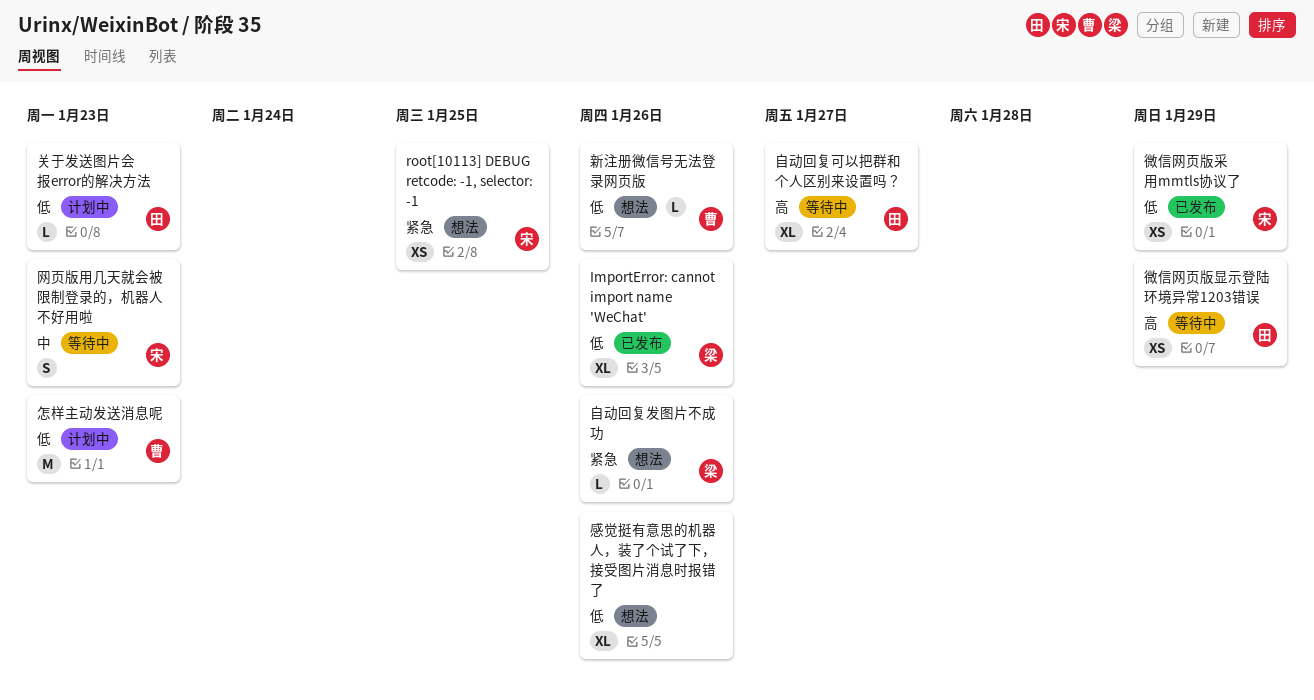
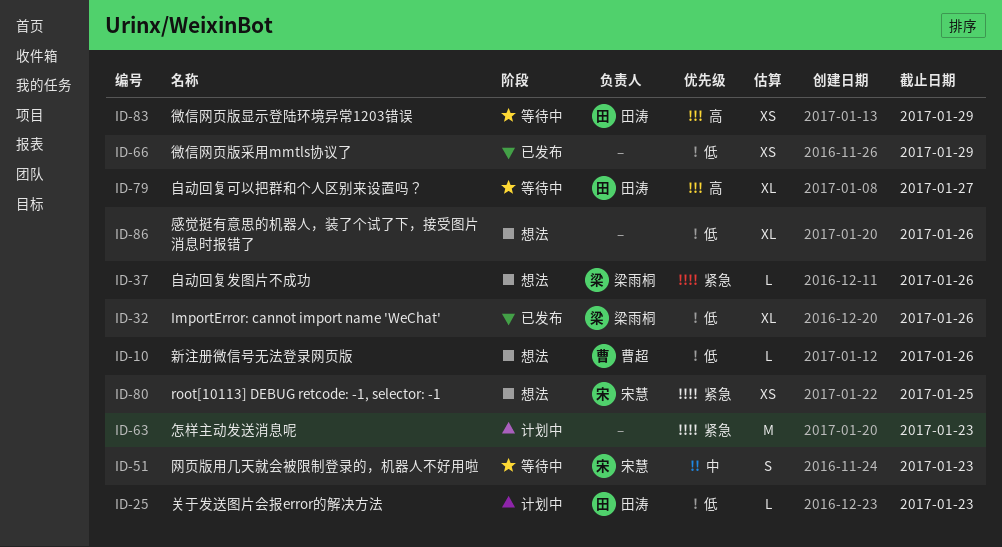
微信网页版采用mmtls协议了, owner: 宋慧 -> none
怎样主动发送消息呢, owner: 曹超 -> none
怎样主动发送消息呢, priority: 低 -> 紧急

